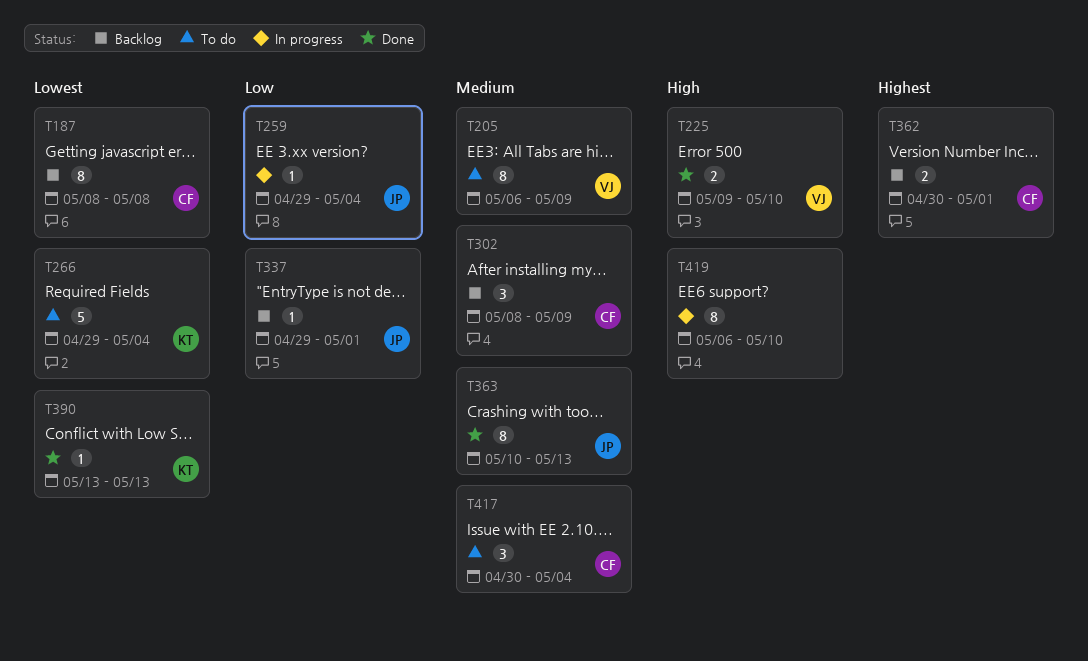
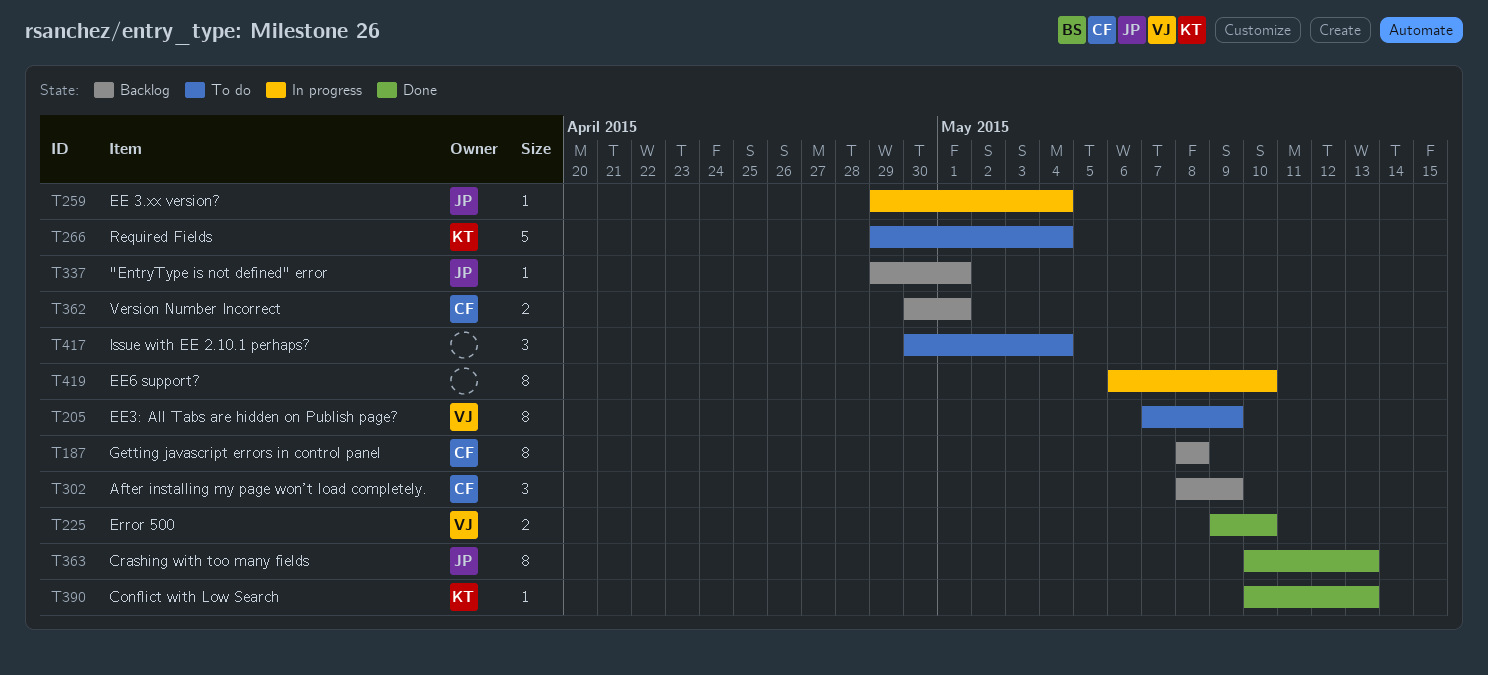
T205, start: May 6 -> May 7
T390, start: May 13 -> May 10
T417, owner: CF -> none

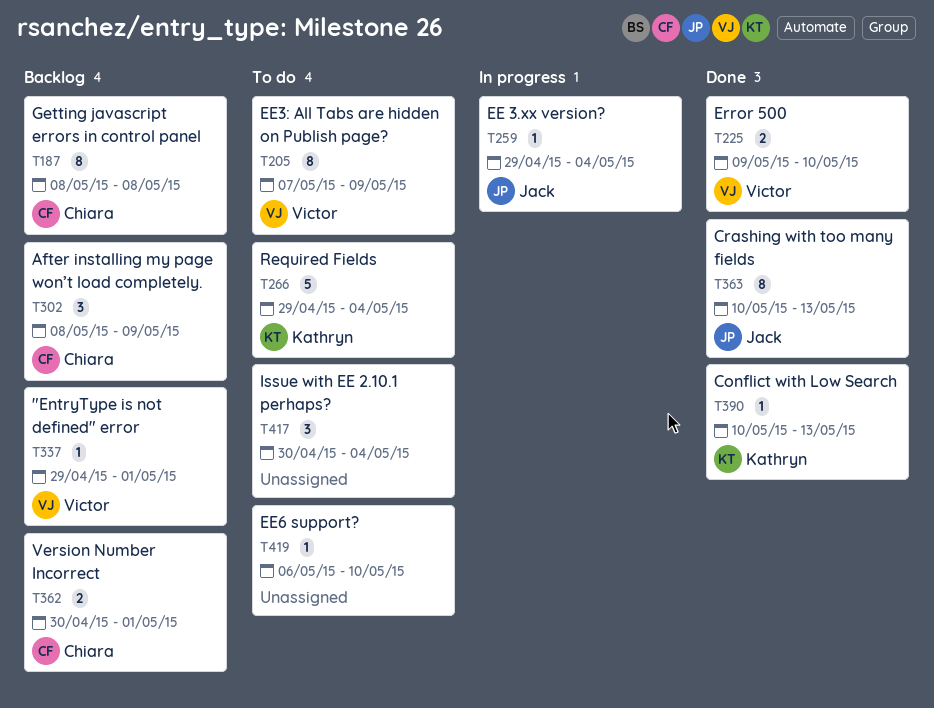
T337, owner: Jack -> Victor
T419, status: In progress -> To do
T419, estimate: 8 -> 1

